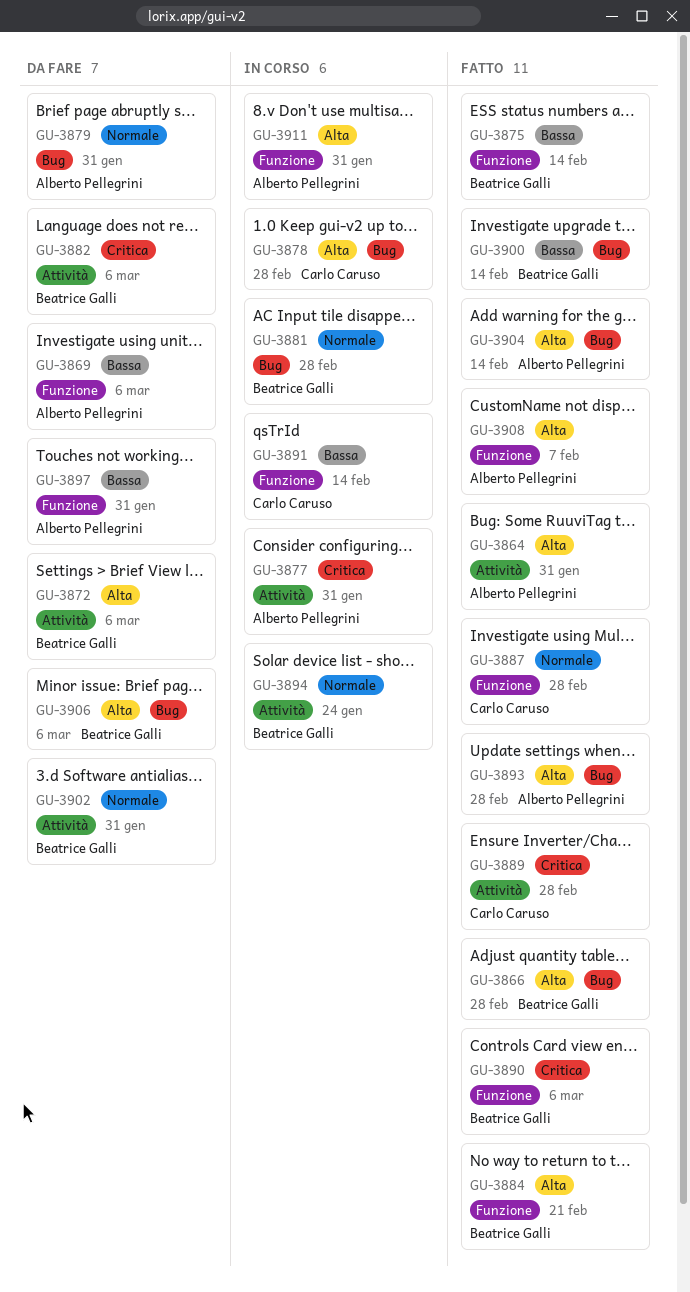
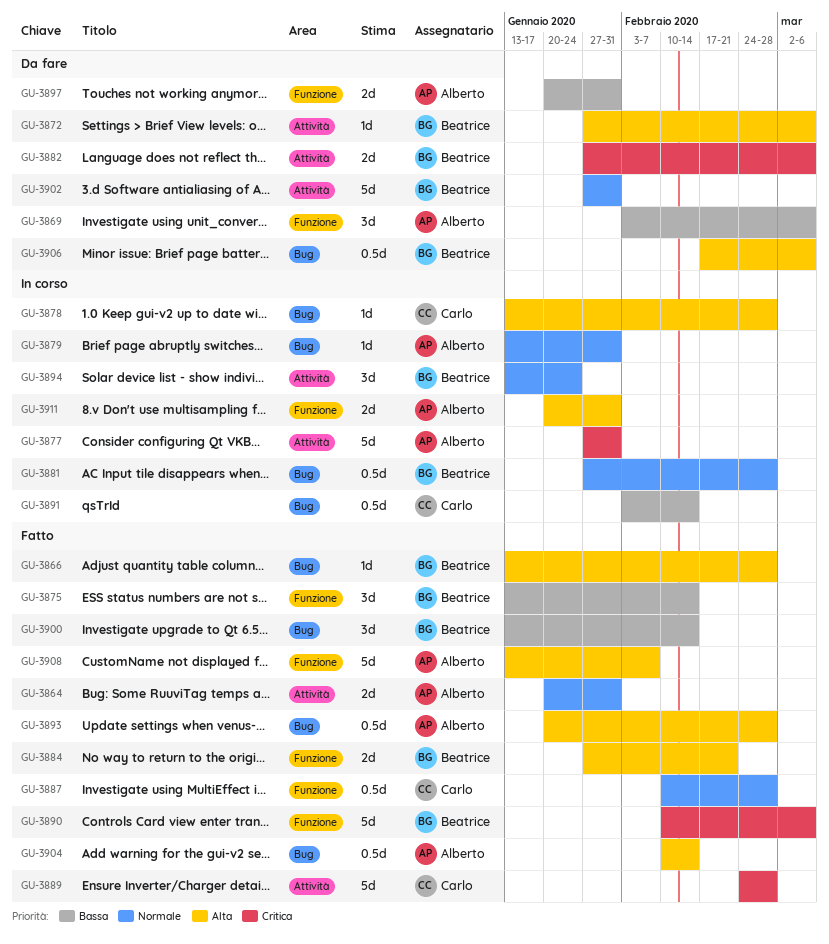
GU-3864, priority: Alta -> Normale
GU-3879, status: Da fare -> In corso
GU-3891, label: Funzione -> Bug

